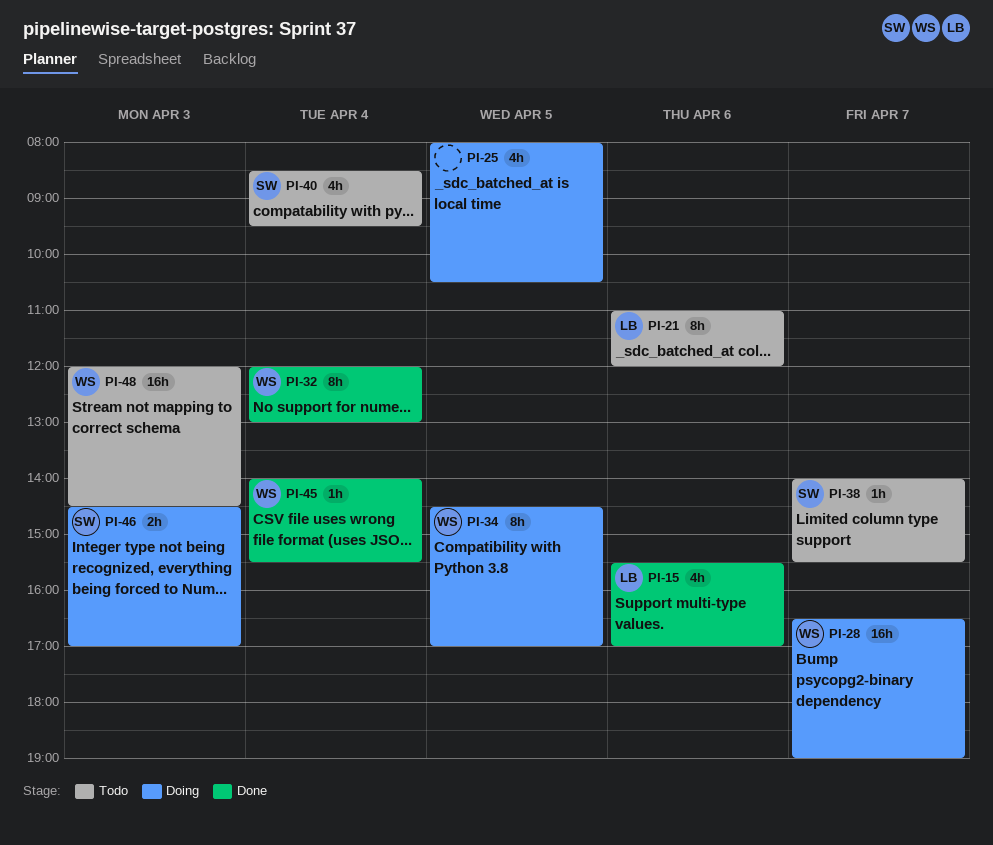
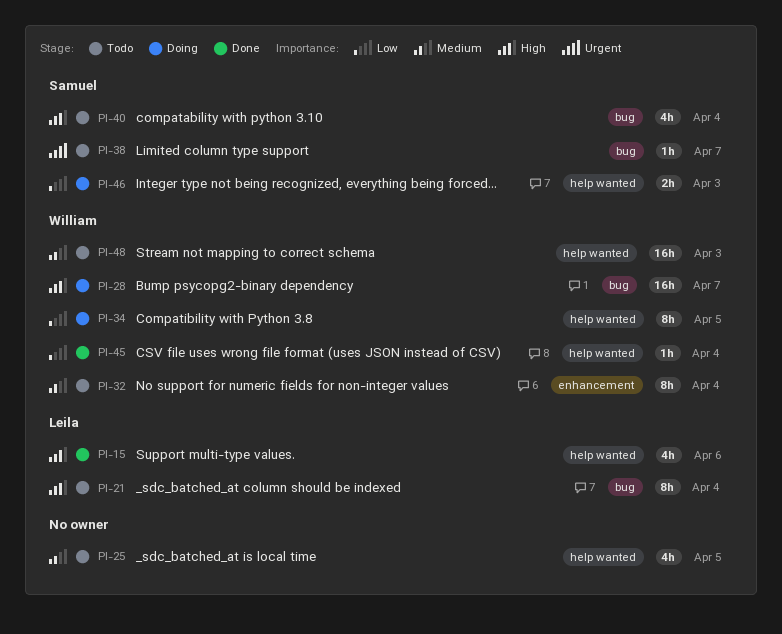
PI-21, day: Apr 6 -> Apr 4
PI-25, status: Doing -> Todo
PI-32, status: Done -> Todo

